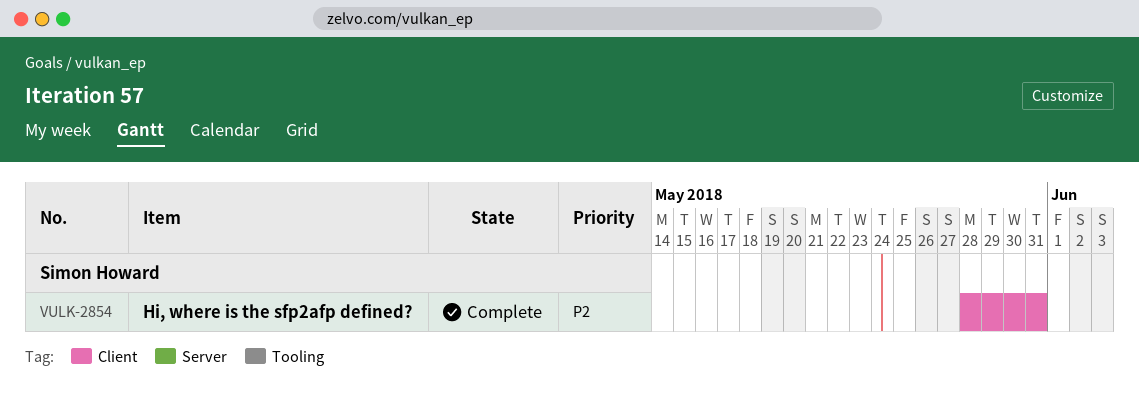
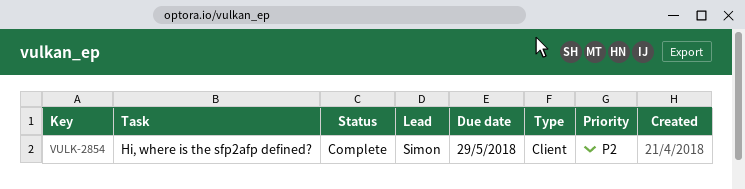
VULK-2854, due: May 31 -> May 29

